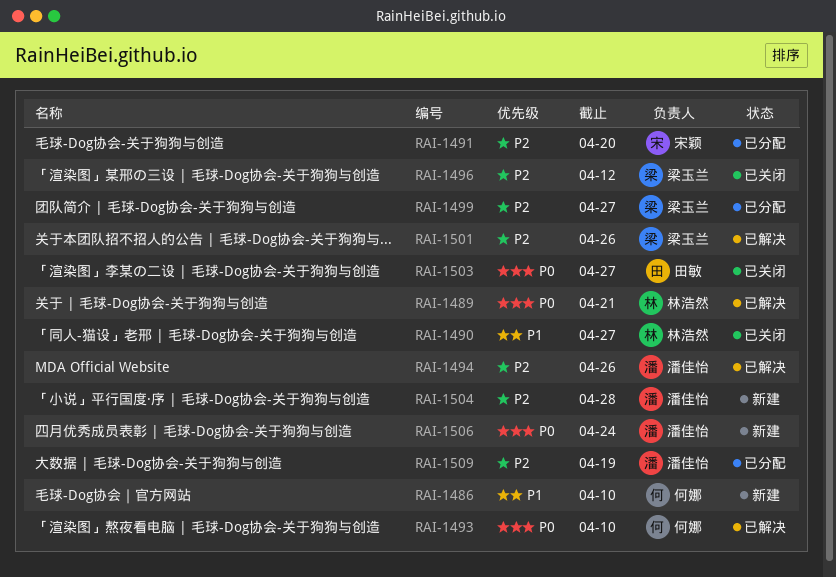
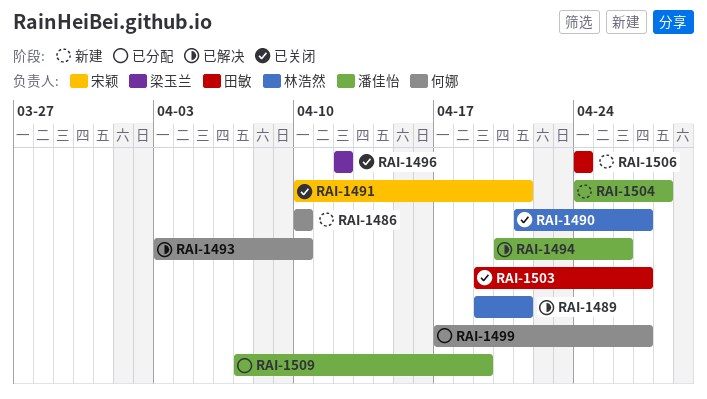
RAI-1491, status: 已分配 -> 已关闭
RAI-1491, due: Apr 20 -> Apr 21
RAI-1499, owner: 梁玉兰 -> 何娜
RAI-1501: present -> none
RAI-1506, owner: 潘佳怡 -> 田敏

